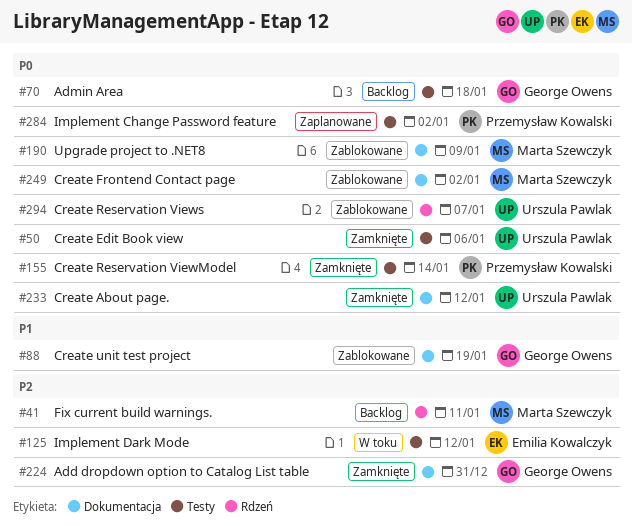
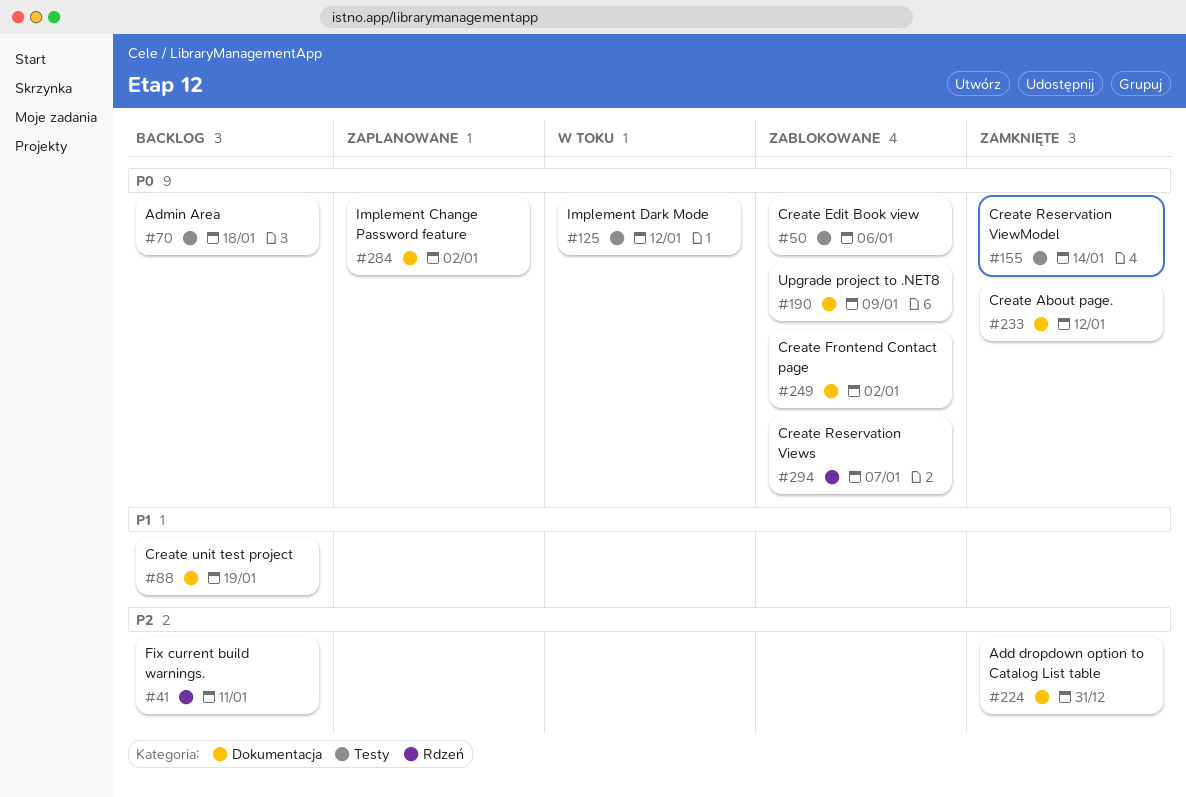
#50, status: Zamknięte -> Zablokowane
#88, status: Zablokowane -> Backlog
#125, priority: P2 -> P0
#284, label: Testy -> Dokumentacja

